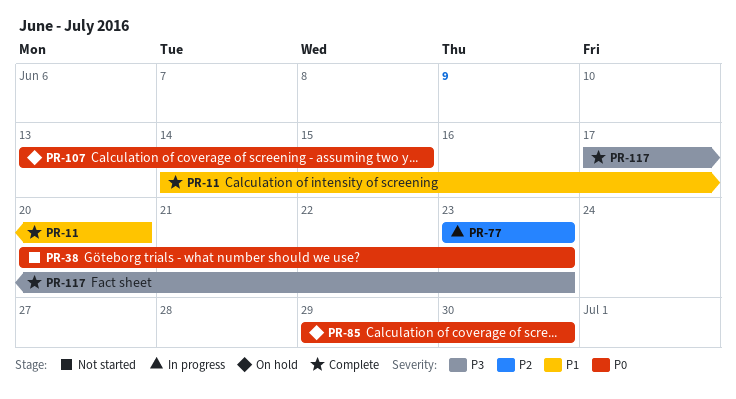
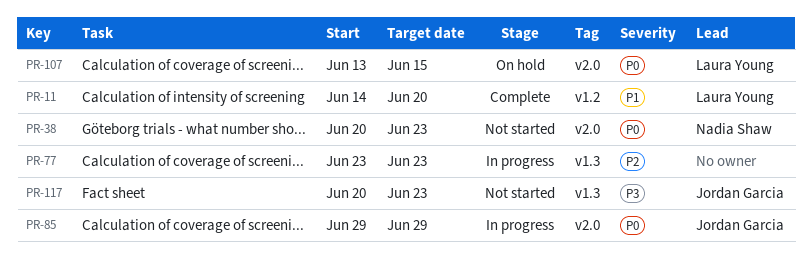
PR-85, status: On hold -> In progress
PR-85, due: Jun 30 -> Jun 29
PR-117, status: Complete -> Not started
PR-117, start: Jun 17 -> Jun 20

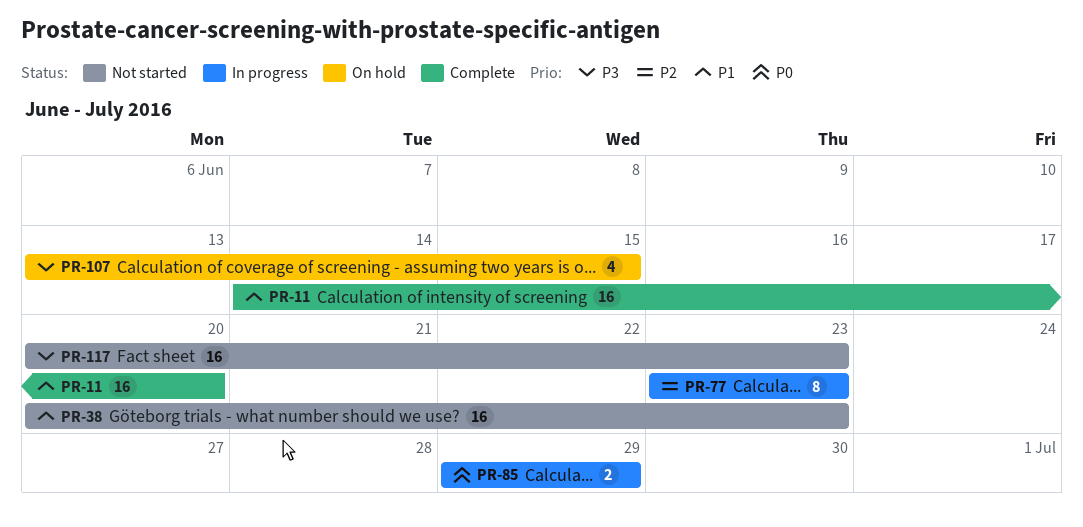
PR-38, priority: P0 -> P1
PR-107, priority: P0 -> P3

